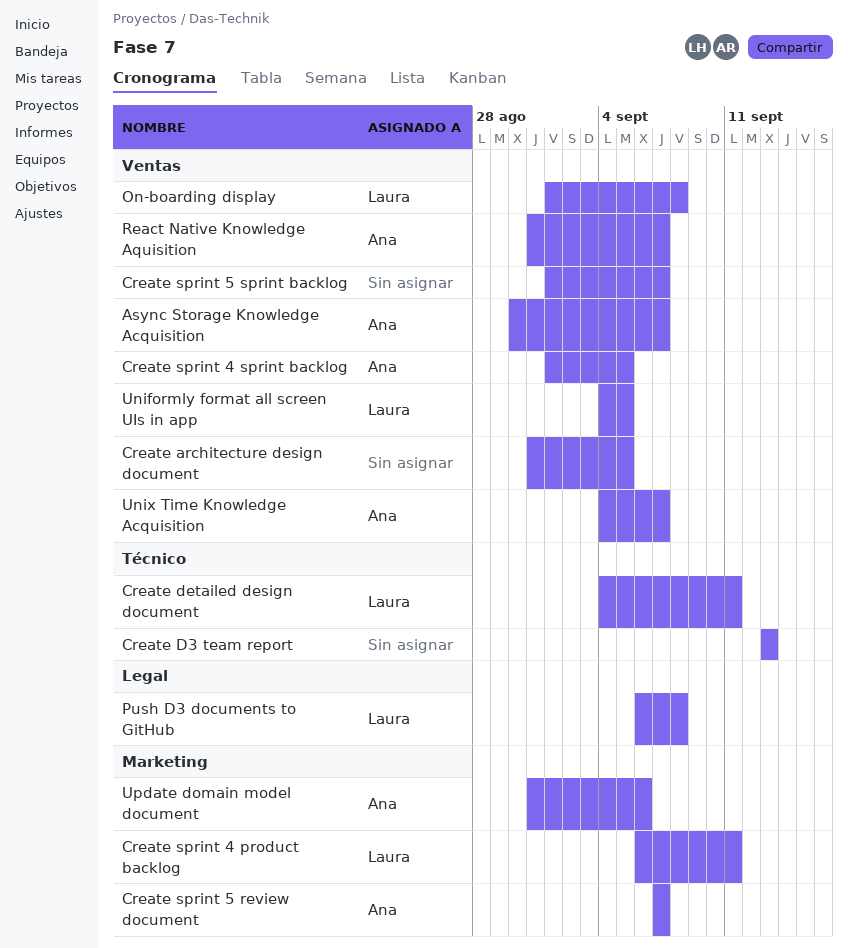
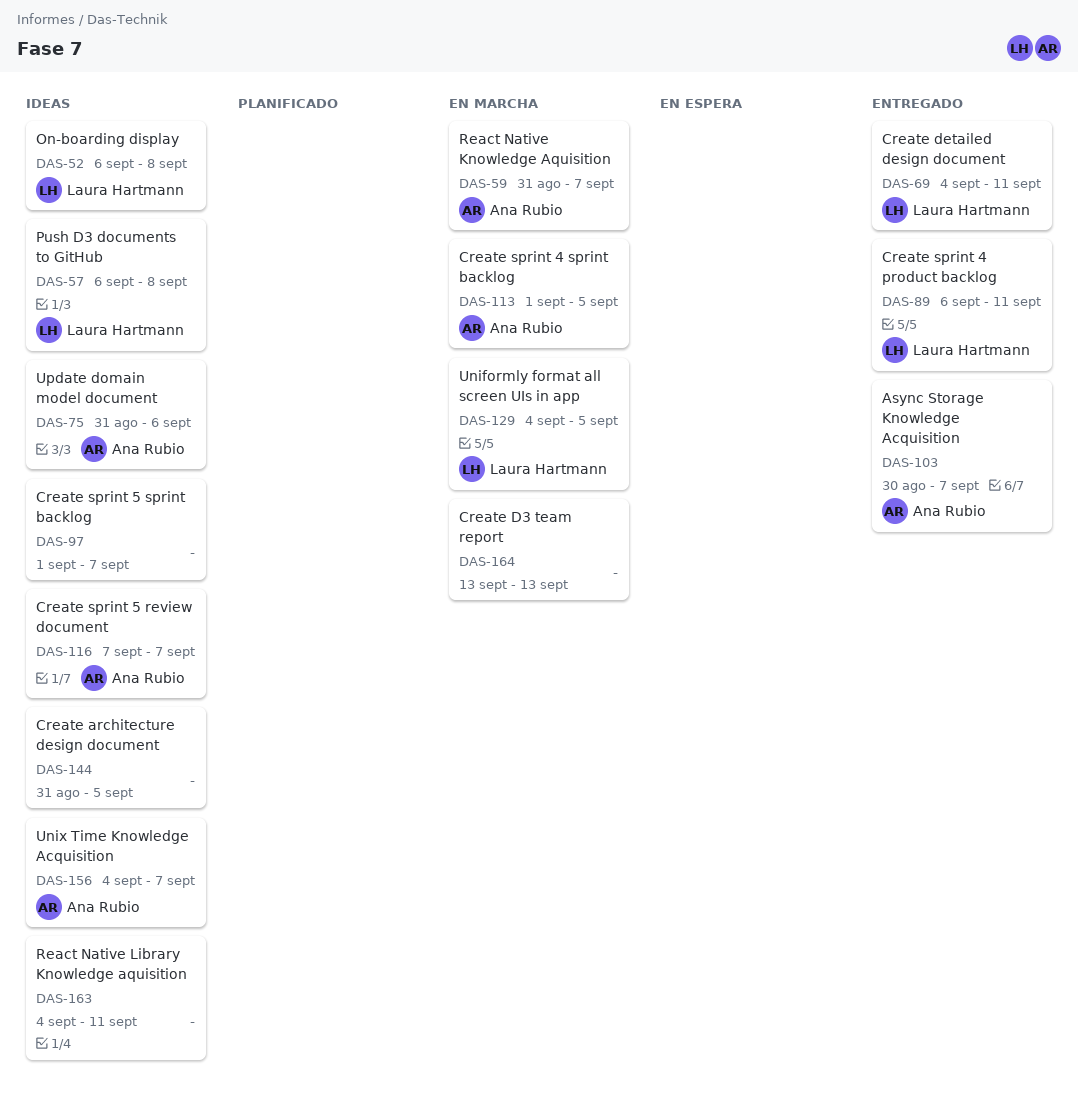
On-boarding display, start: Sep 1 -> Sep 6
React Native Library Knowledge aquisition: none -> present

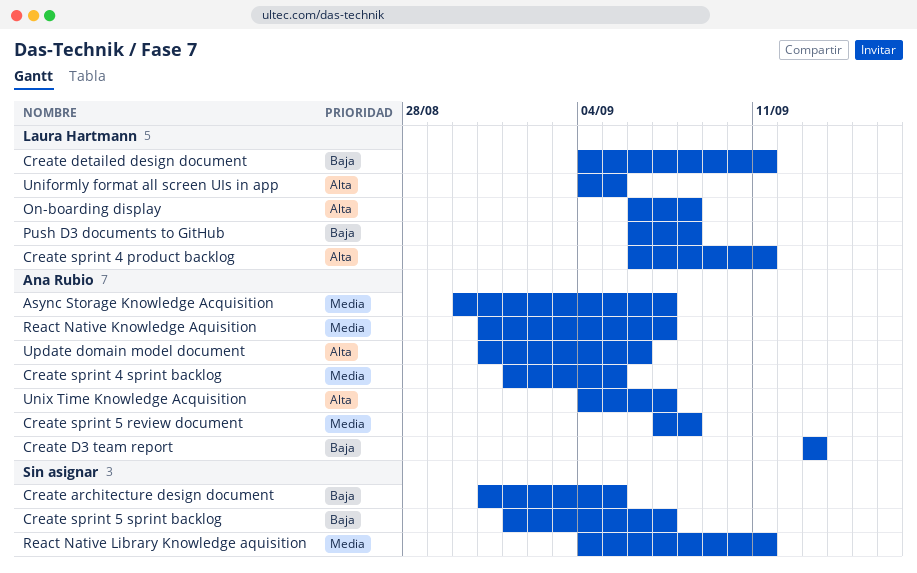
Create D3 team report, owner: none -> Ana Rubio
Create sprint 5 review document, due: Sep 7 -> Sep 8

